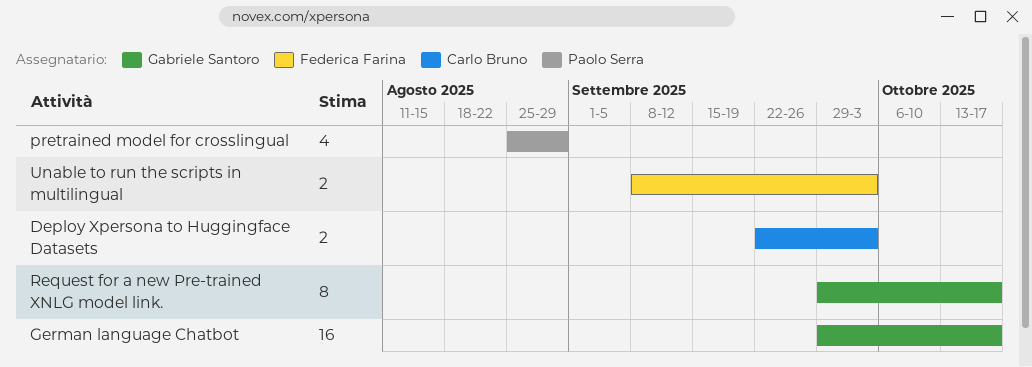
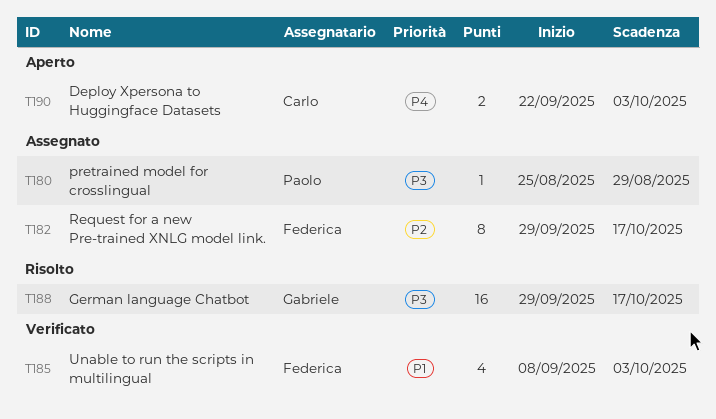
pretrained model for crosslingual, estimate: 4 -> 1
Request for a new Pre-trained XNLG model link., owner: Gabriele Santoro -> Federica Farina
Unable to run the scripts in multilingual, estimate: 2 -> 4

